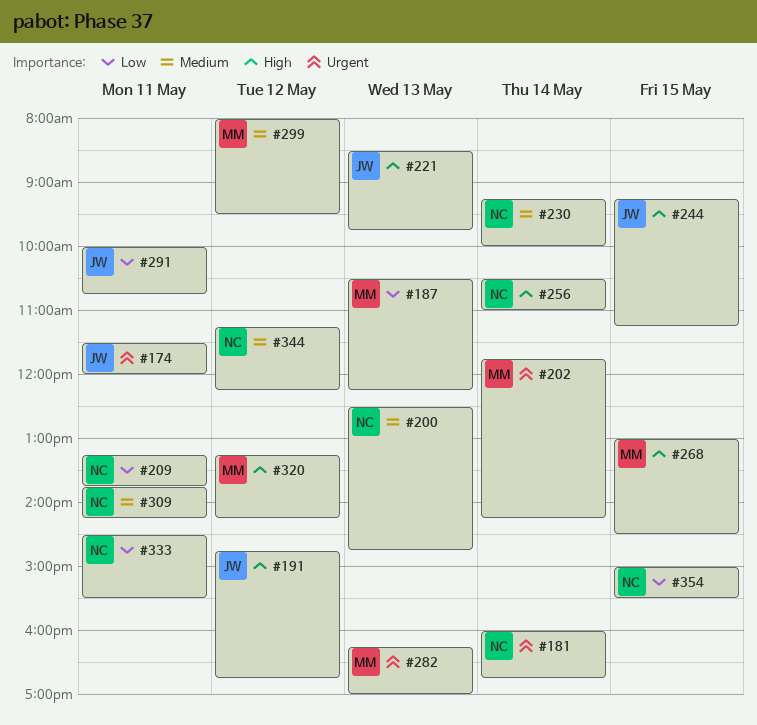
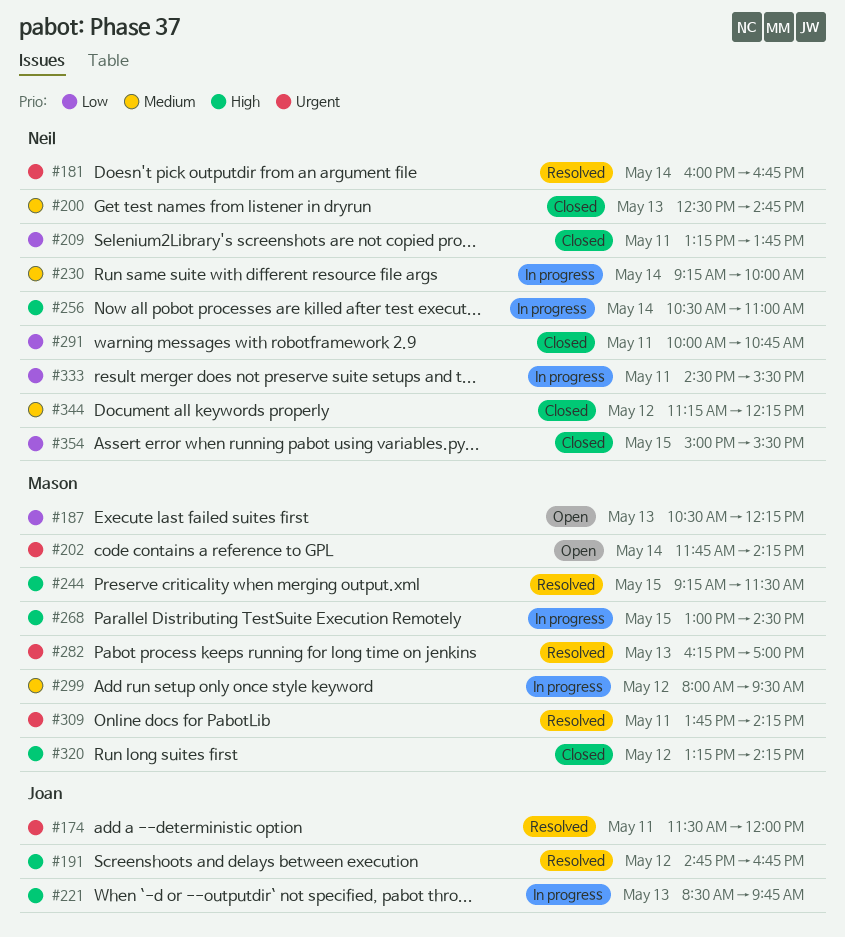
#244, owner: Joan -> Mason
#244, ends: 11:15 -> 11:30
#291, owner: Joan -> Neil
#309, owner: Neil -> Mason
#309, priority: Medium -> Urgent

